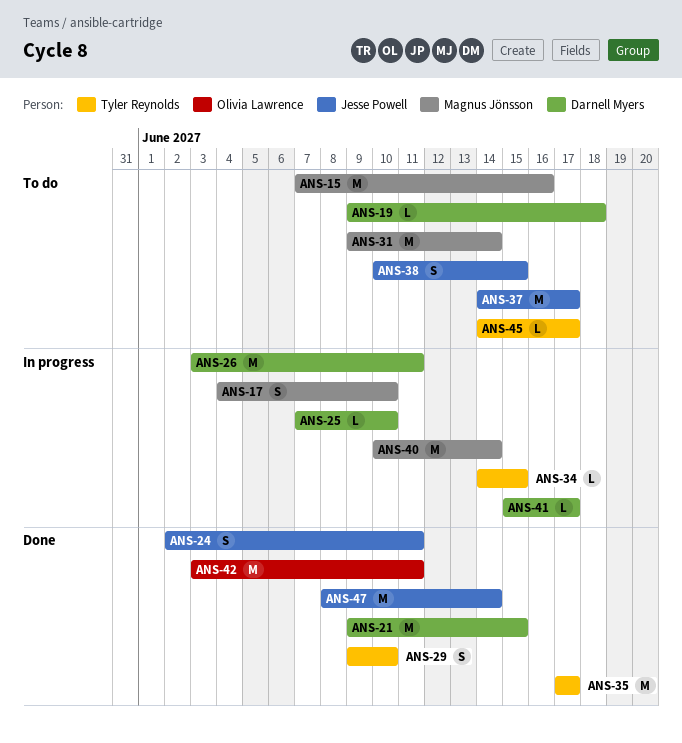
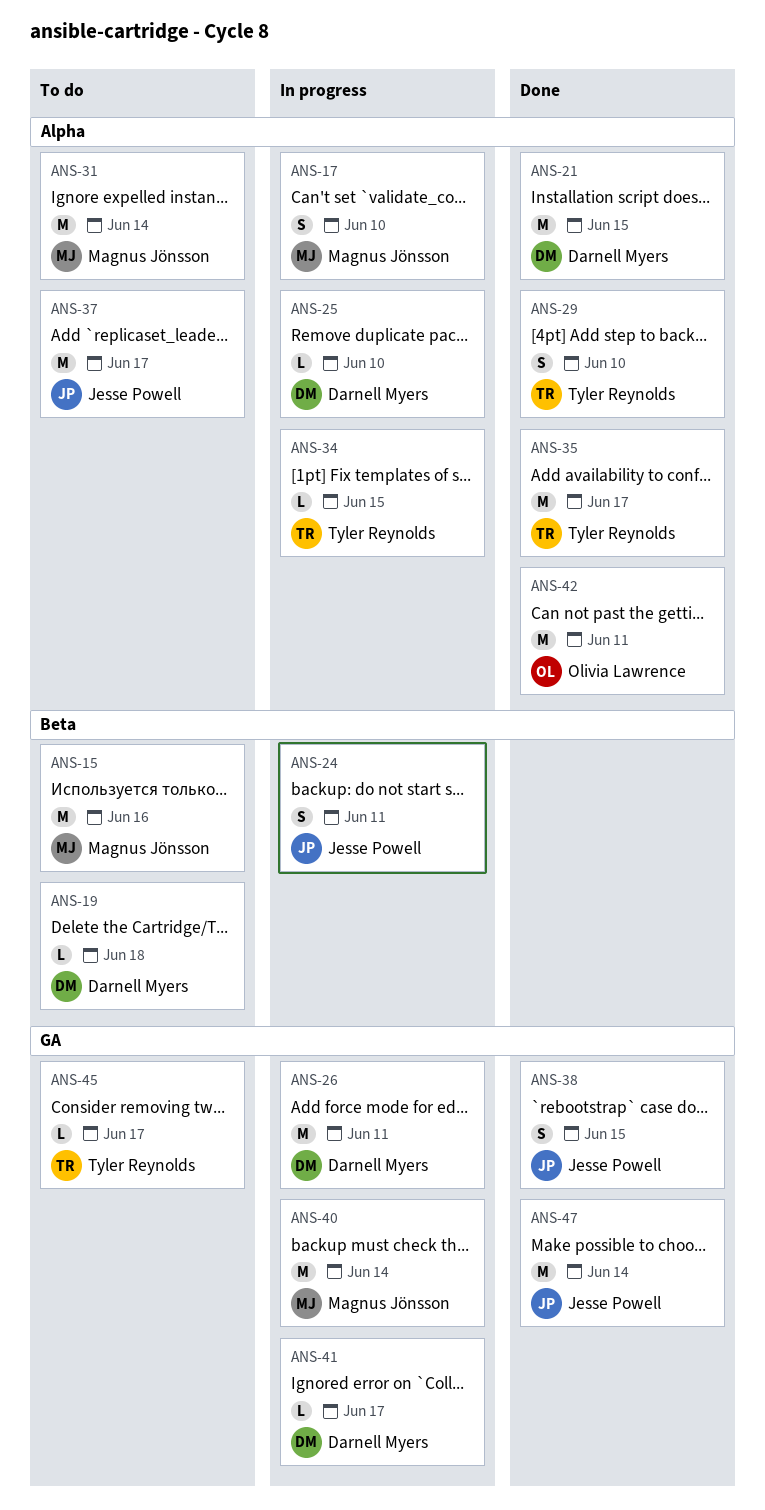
ANS-24, status: Done -> In progress
ANS-38, status: To do -> Done

